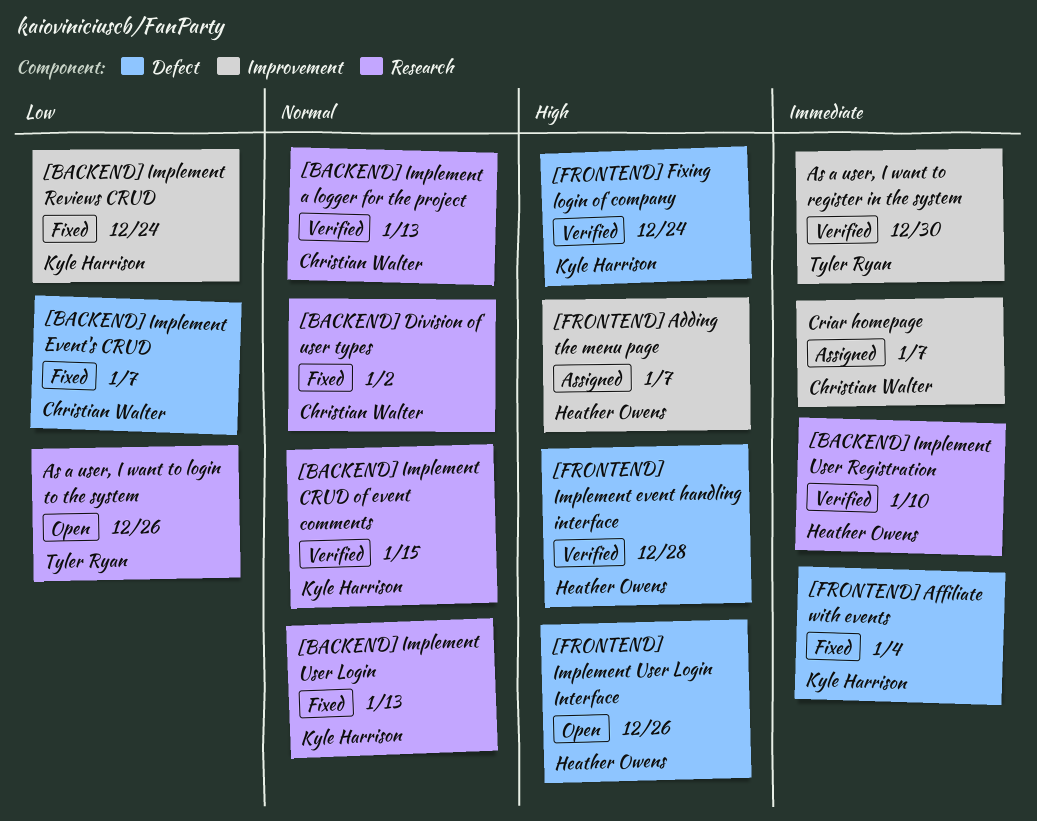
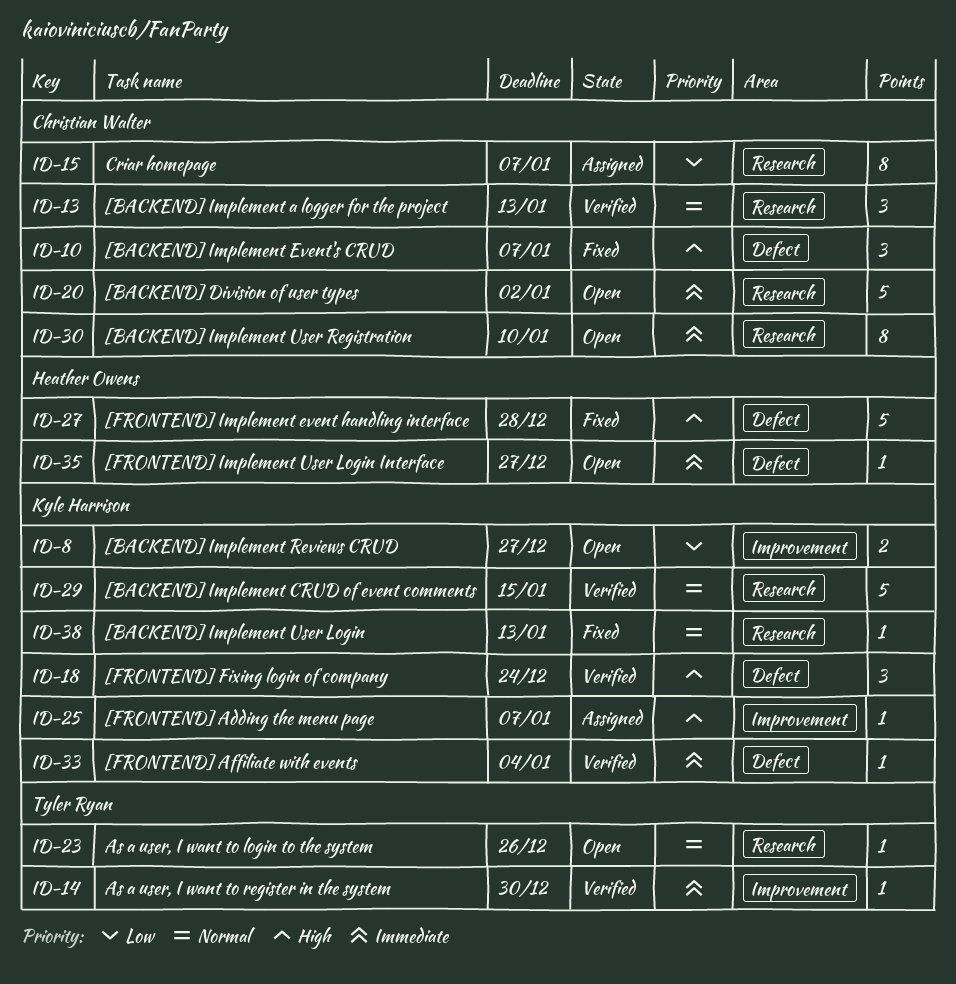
[BACKEND] Division of user types, status: Fixed -> Open
[BACKEND] Division of user types, priority: Normal -> Immediate
[BACKEND] Implement Event's CRUD, priority: Low -> High
[BACKEND] Implement Reviews CRUD, status: Fixed -> Open
[BACKEND] Implement Reviews CRUD, due: Dec 24 -> Dec 27
[BACKEND] Implement User Registration, status: Verified -> Open
[BACKEND] Implement User Registration, owner: Heather Owens -> Christian Walter
[FRONTEND] Adding the menu page, owner: Heather Owens -> Kyle Harrison
[FRONTEND] Affiliate with events, status: Fixed -> Verified
[FRONTEND] Implement event handling interface, status: Verified -> Fixed
[FRONTEND] Implement User Login Interface, priority: High -> Immediate
[FRONTEND] Implement User Login Interface, due: Dec 26 -> Dec 27
As a user, I want to login to the system, priority: Low -> Normal
Criar homepage, priority: Immediate -> Low
Criar homepage, label: Improvement -> Research

